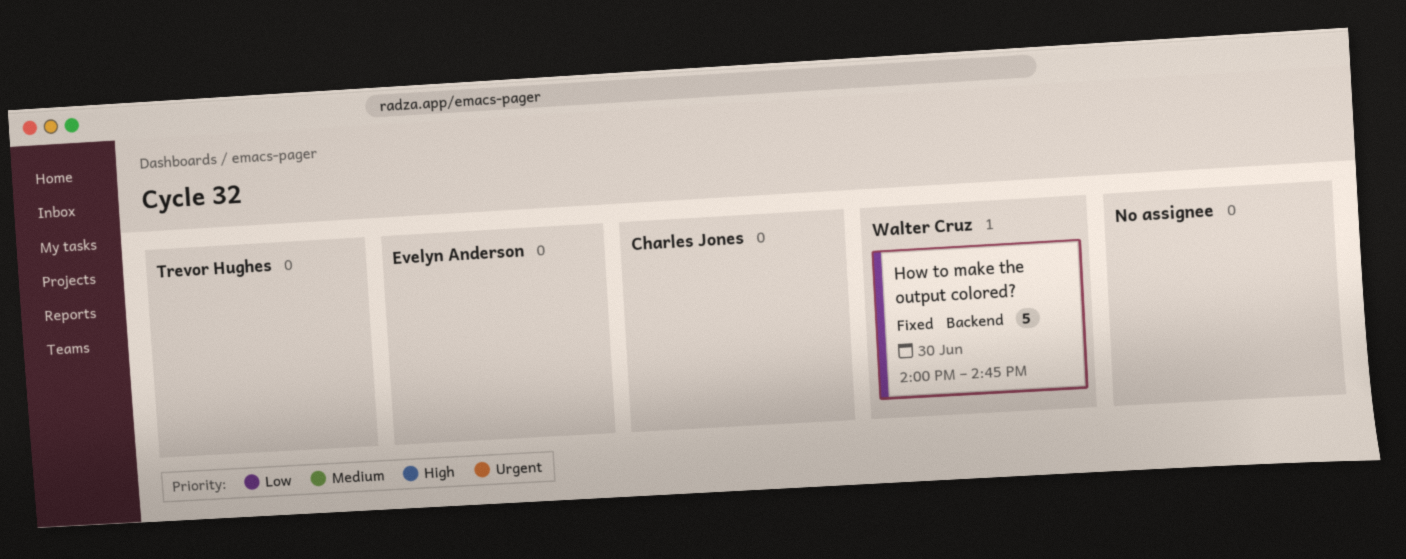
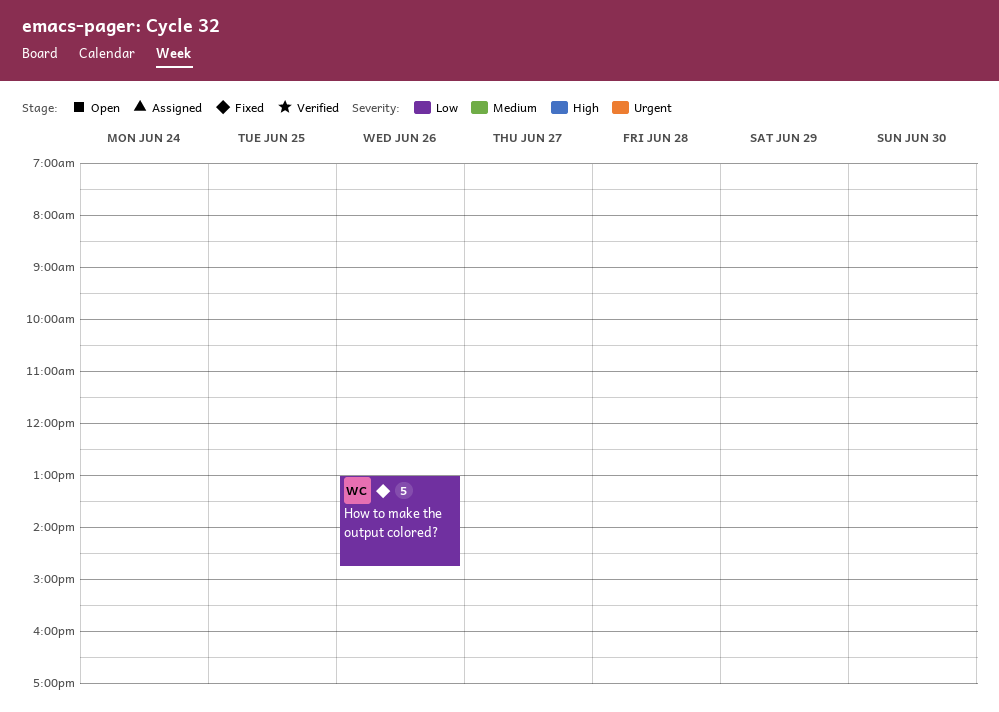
How to make the output colored?, day: Jun 30 -> Jun 26
How to make the output colored?, begins: 14:00 -> 13:00

